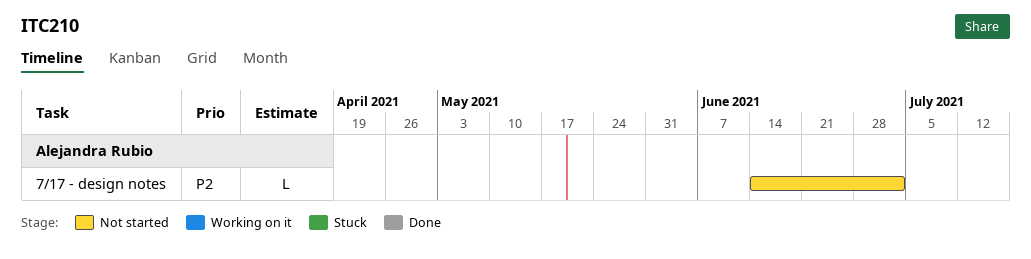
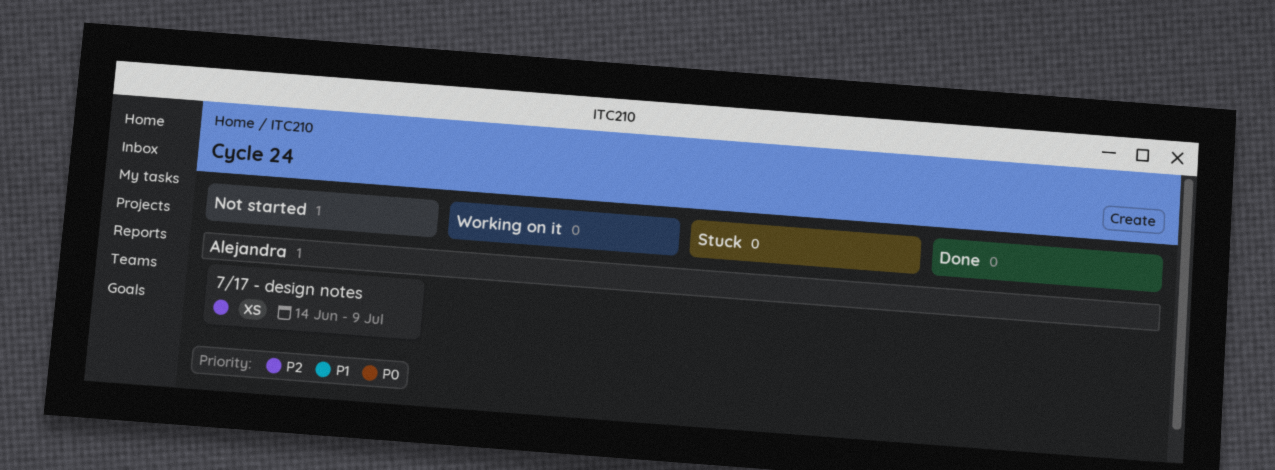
7/17 - design notes, estimate: L -> XS
7/17 - design notes, due: Jul 2 -> Jul 9

